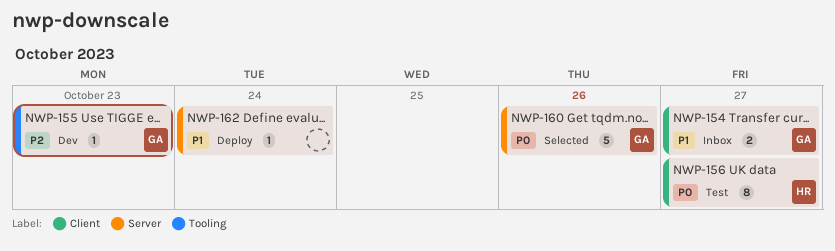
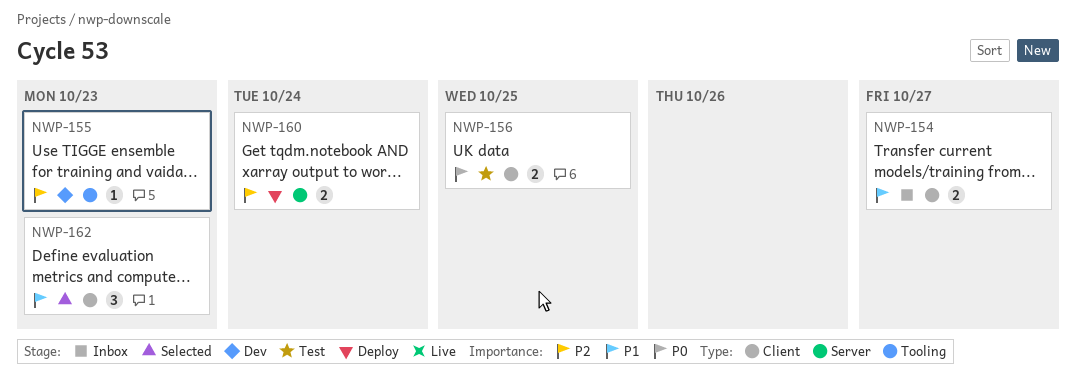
NWP-156, estimate: 8 -> 2
NWP-156, due: Oct 27 -> Oct 25
NWP-160, status: Selected -> Deploy
NWP-160, priority: P0 -> P2
NWP-160, estimate: 5 -> 2
NWP-160, due: Oct 26 -> Oct 24
NWP-162, status: Deploy -> Selected
NWP-162, label: Server -> Client
NWP-162, estimate: 1 -> 3
NWP-162, due: Oct 24 -> Oct 23

